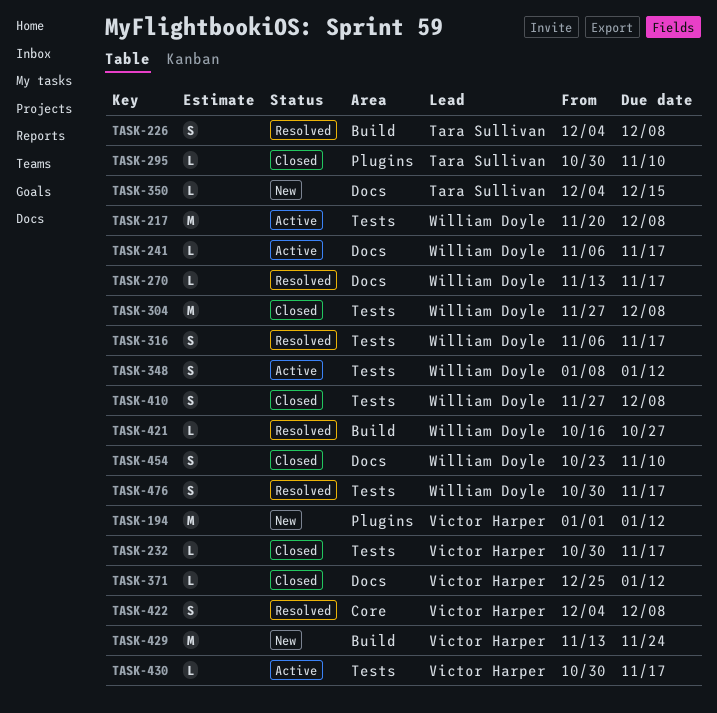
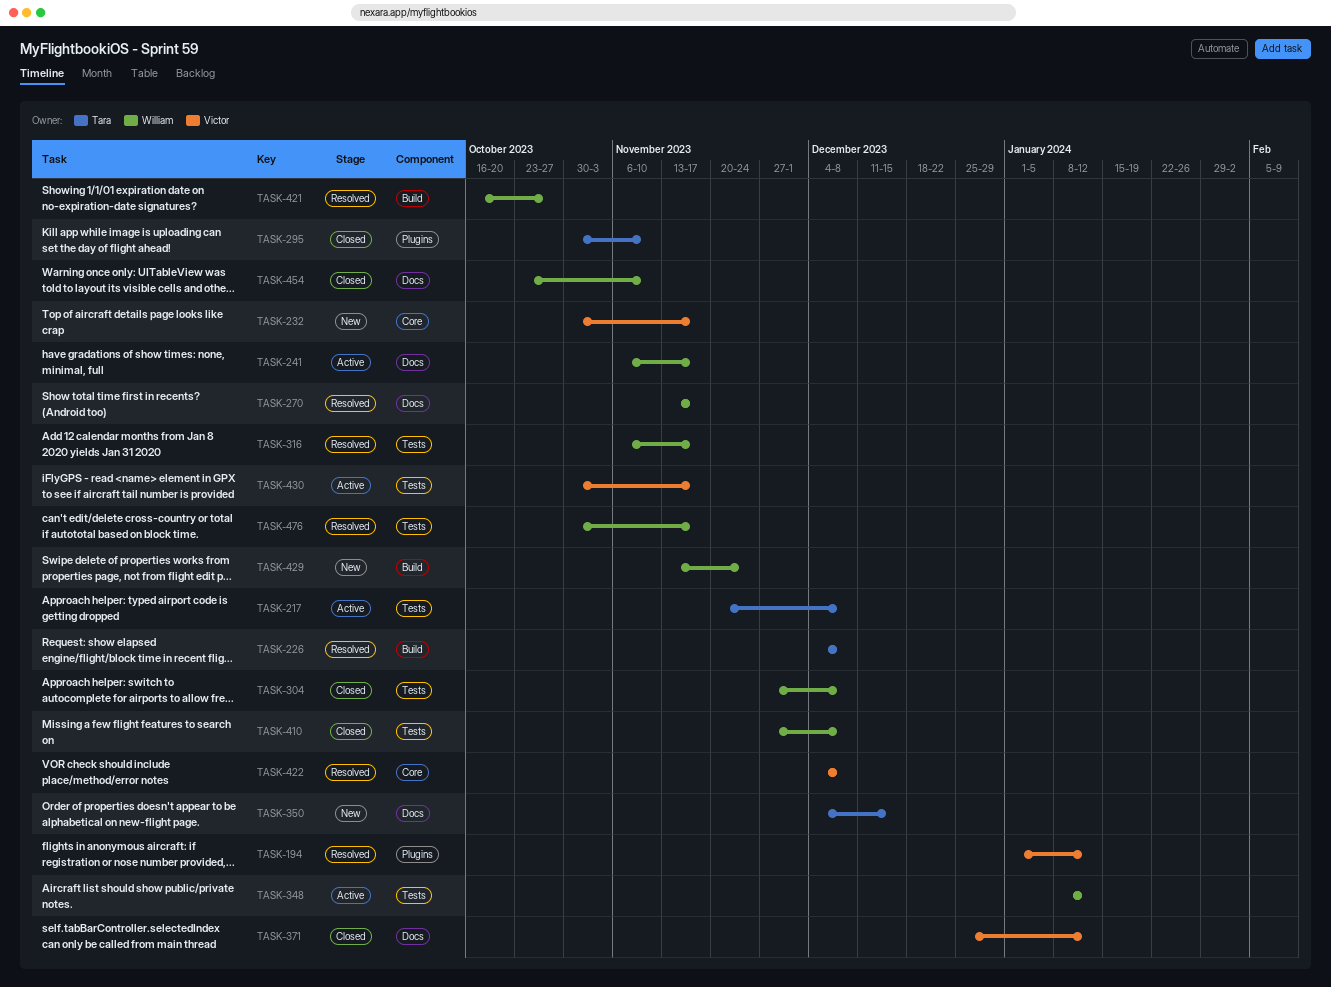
TASK-194, status: New -> Resolved
TASK-217, owner: William Doyle -> Tara Sullivan
TASK-232, status: Closed -> New
TASK-232, label: Tests -> Core
TASK-429, owner: Victor Harper -> William Doyle

